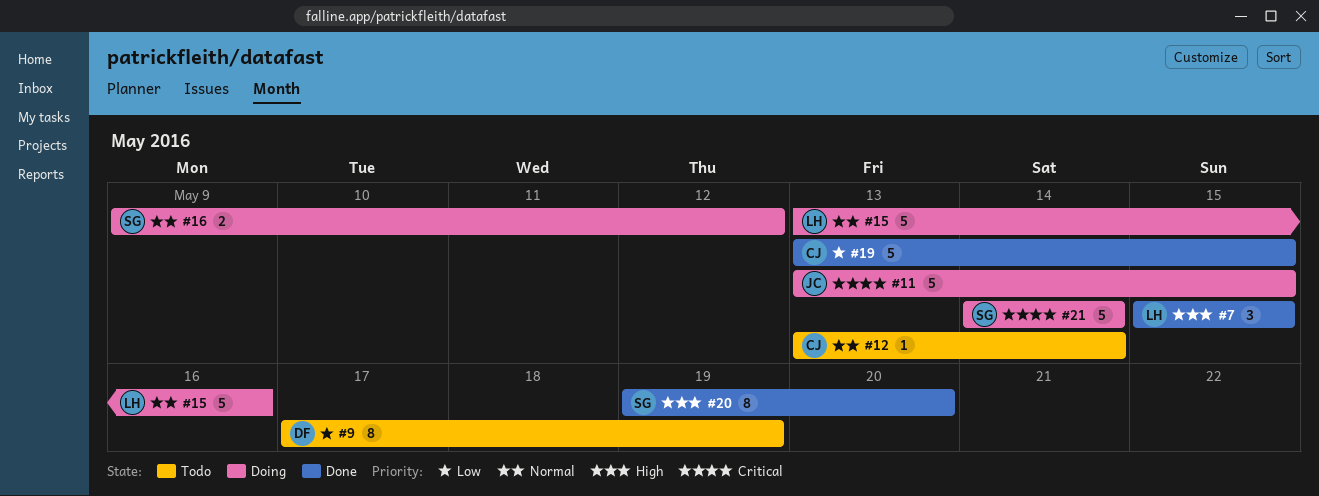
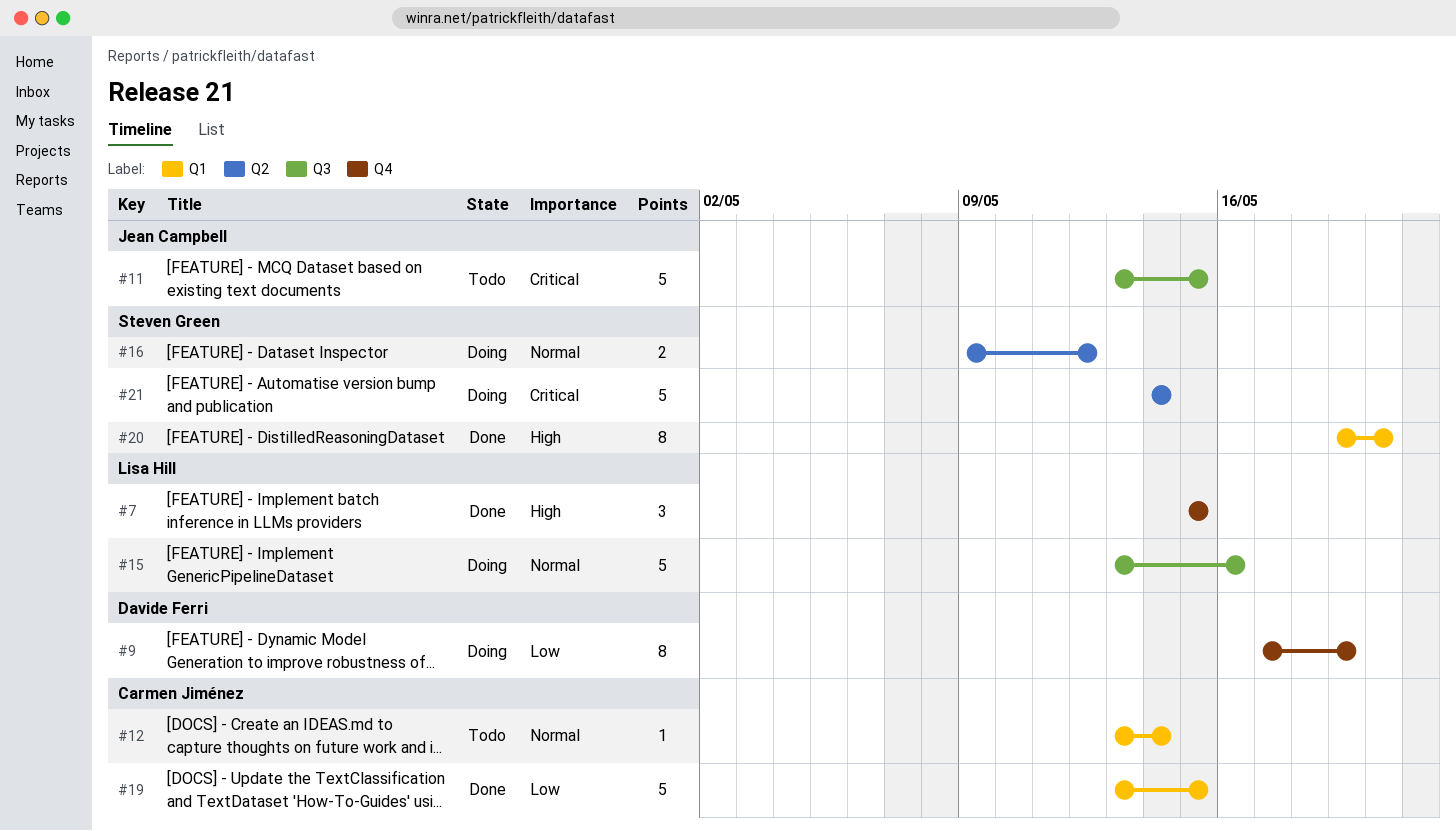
#9, status: Todo -> Doing
#11, status: Doing -> Todo

